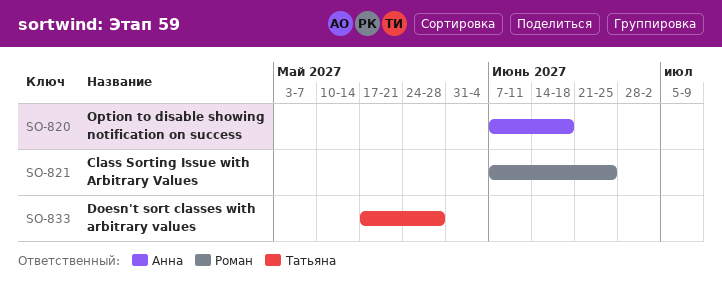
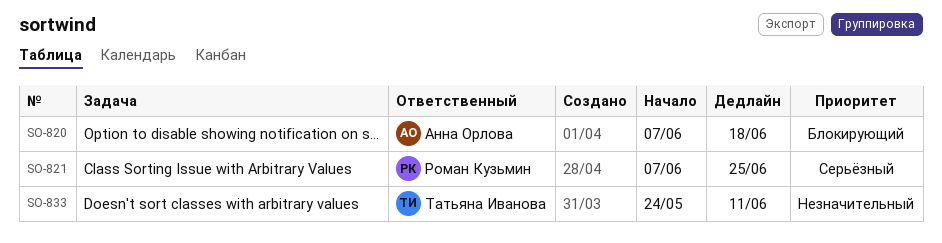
SO-833, start: May 17 -> May 24
SO-833, due: May 28 -> Jun 11

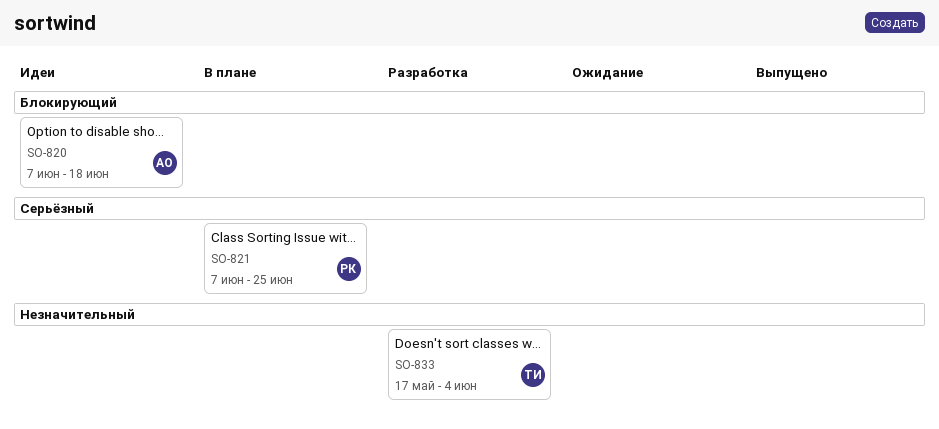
SO-833, start: May 24 -> May 17
SO-833, due: Jun 11 -> Jun 4

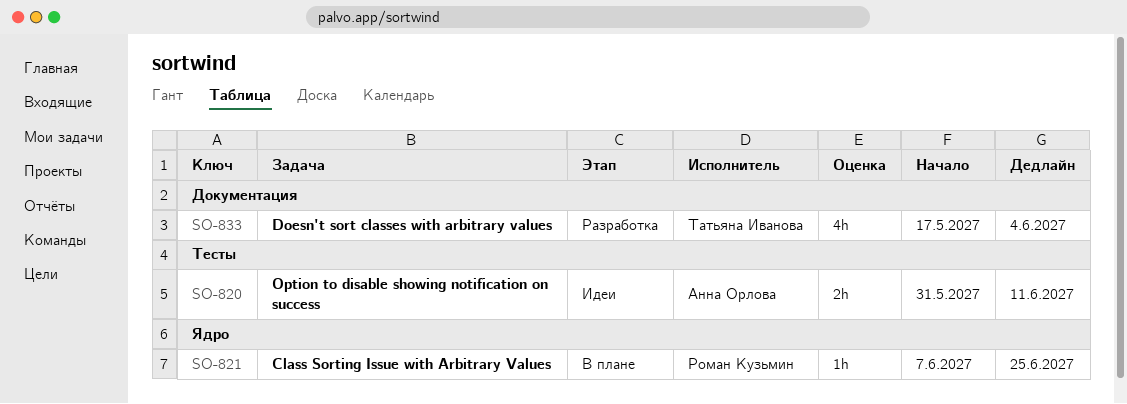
SO-820, start: Jun 7 -> May 31
SO-820, due: Jun 18 -> Jun 11

